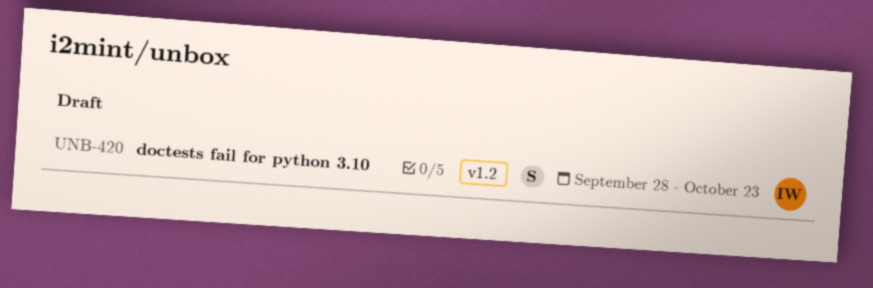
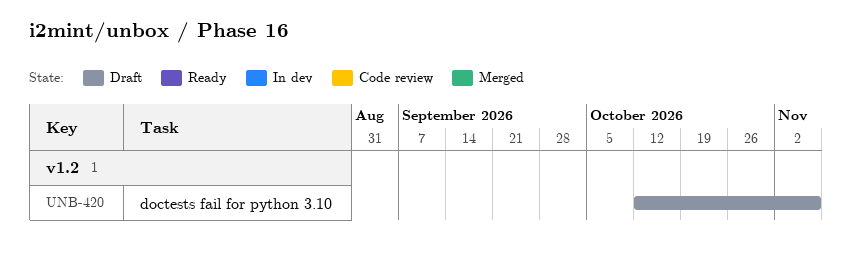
UNB-420, start: Sep 28 -> Oct 12
UNB-420, due: Oct 23 -> Nov 6

